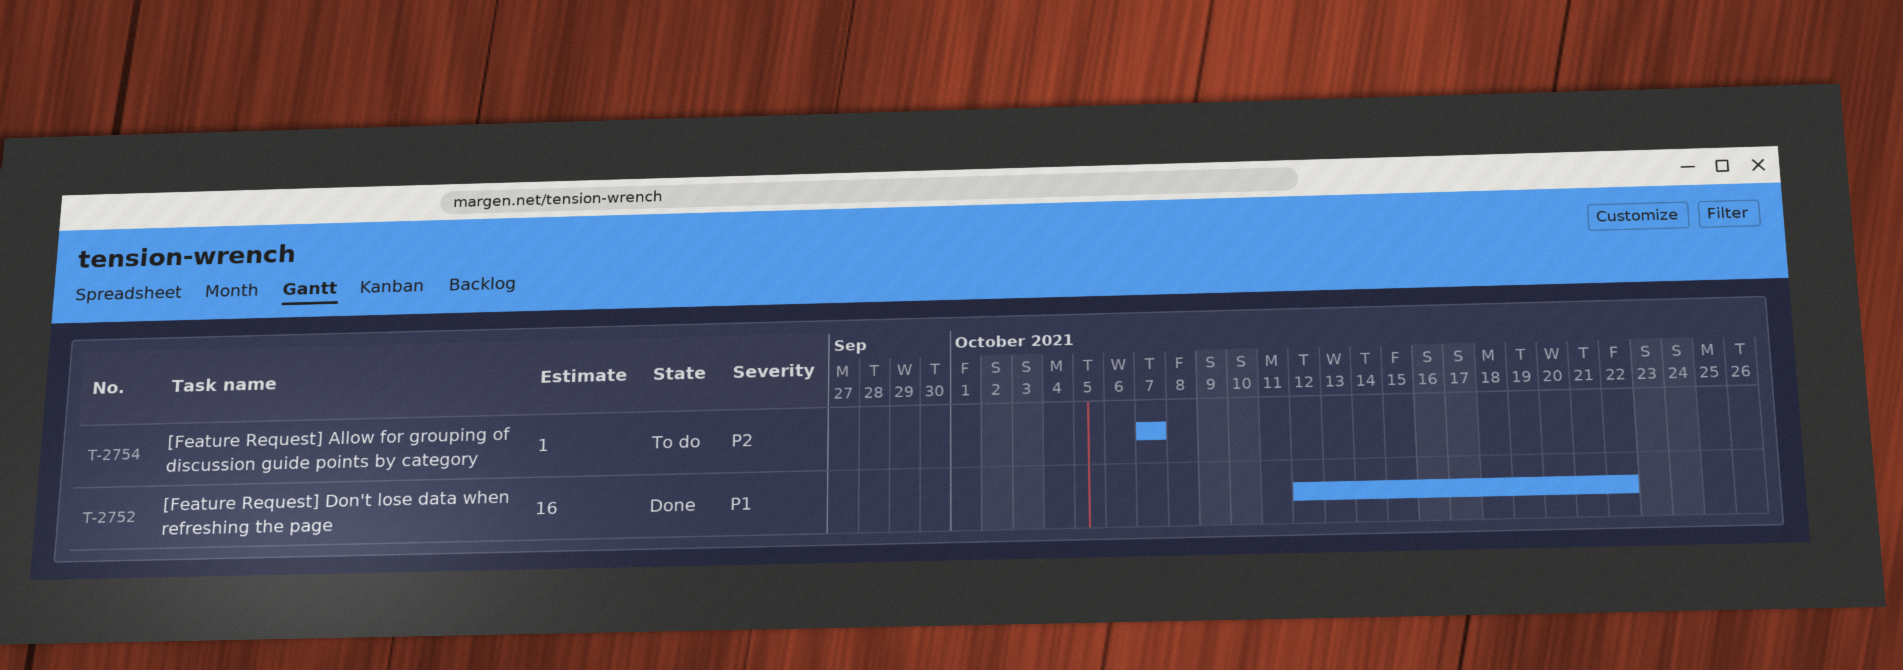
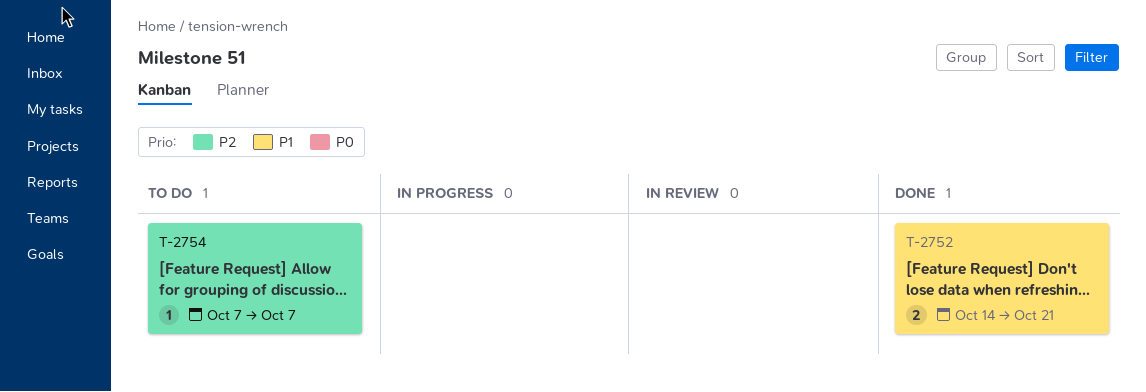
T-2752, estimate: 16 -> 2
T-2752, start: Oct 12 -> Oct 14
T-2752, due: Oct 22 -> Oct 21

